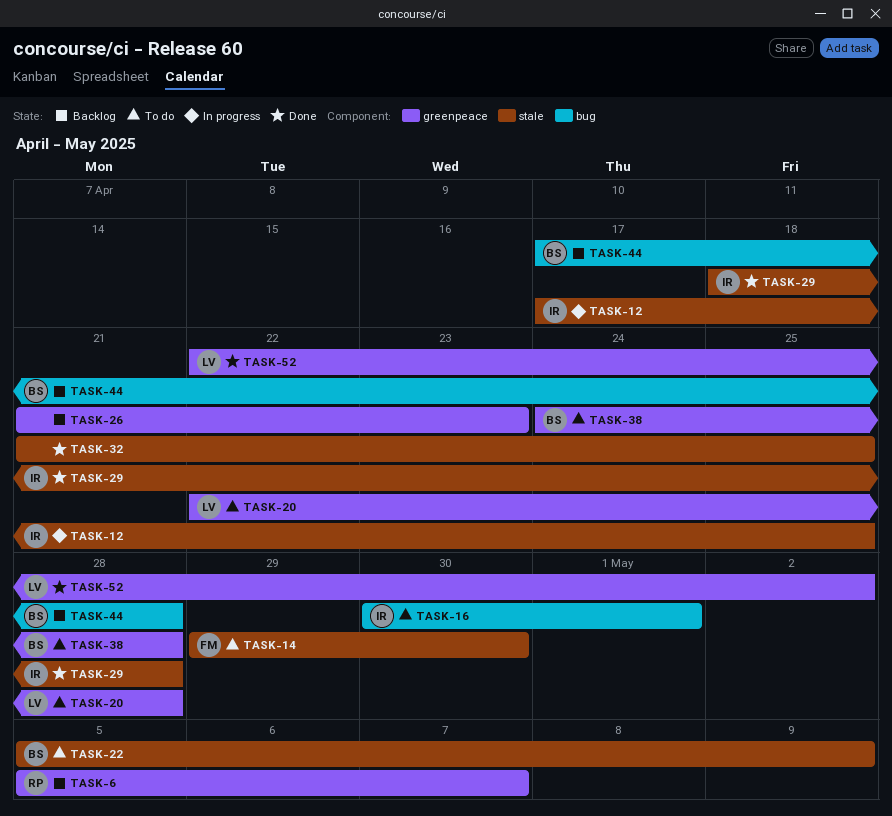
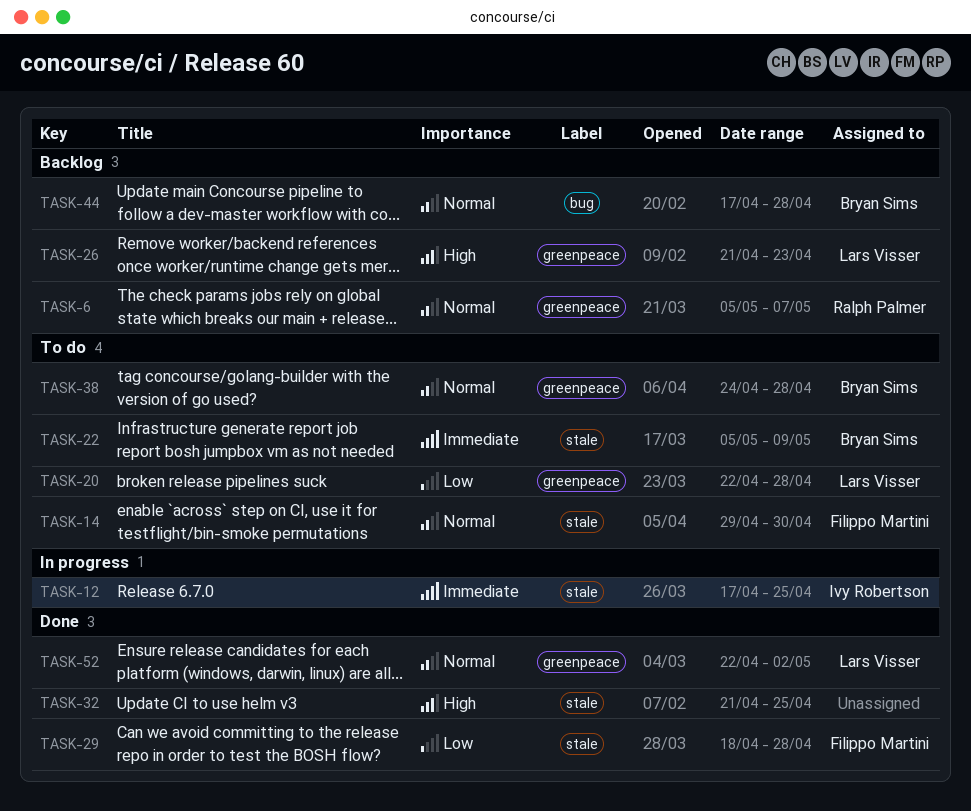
TASK-16: present -> none
TASK-26, owner: none -> Lars Visser
TASK-29, owner: Ivy Robertson -> Filippo Martini

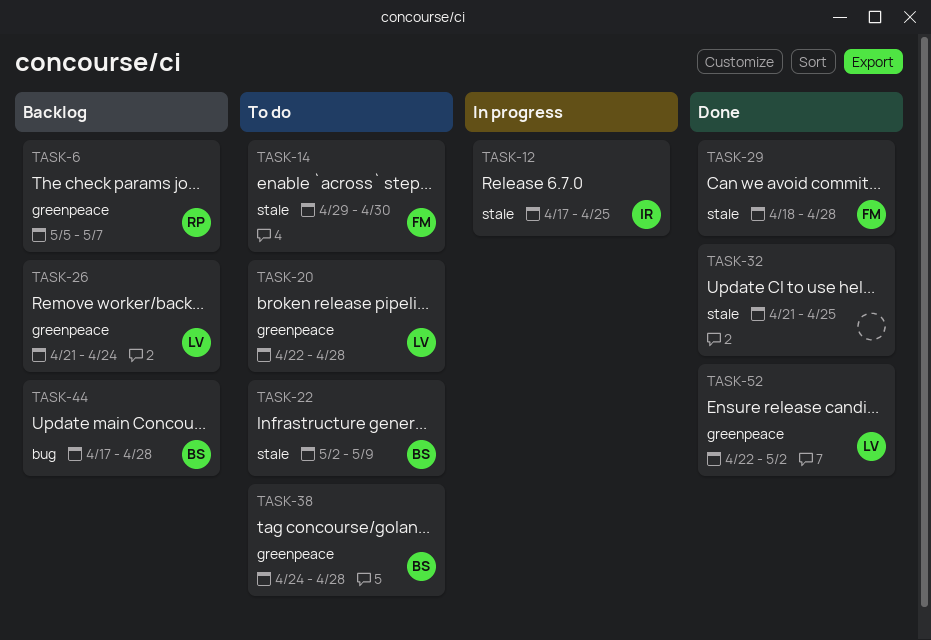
TASK-22, start: May 5 -> May 2
TASK-26, due: Apr 23 -> Apr 24

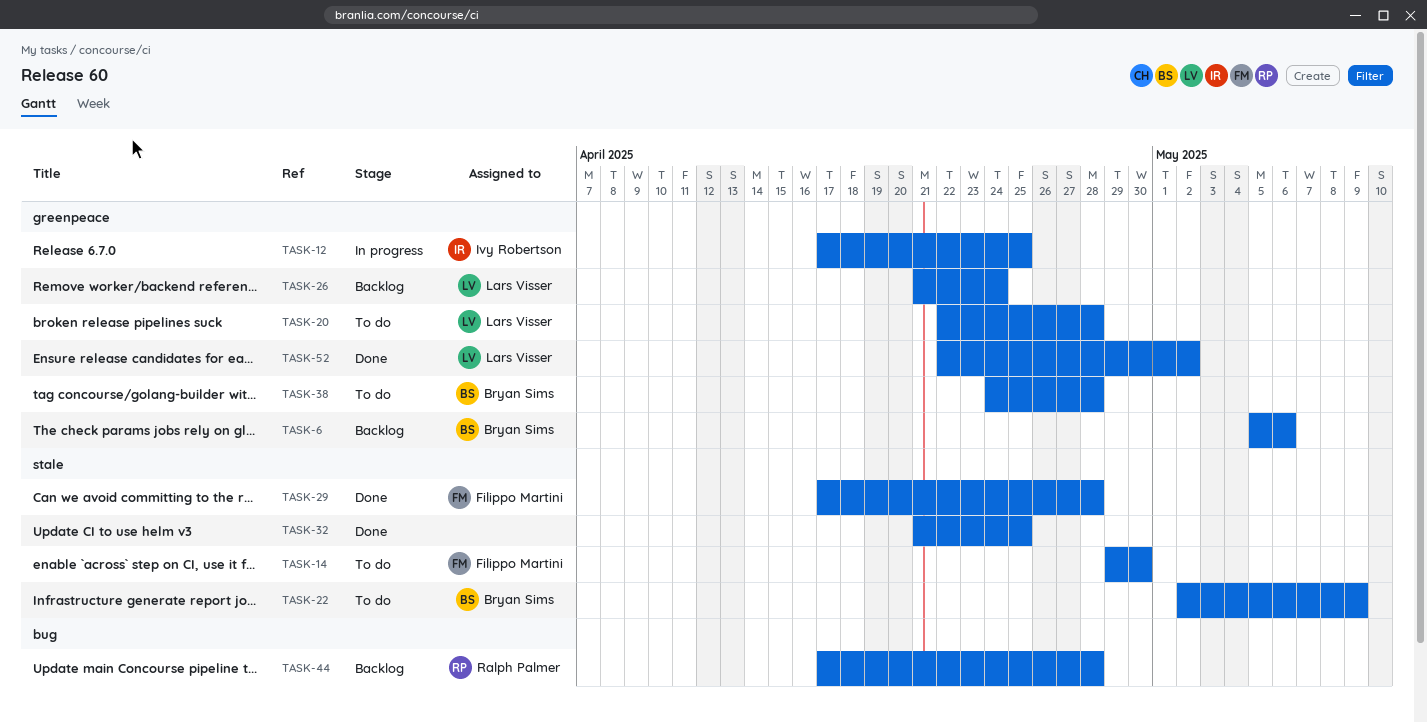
TASK-6, owner: Ralph Palmer -> Bryan Sims
TASK-6, due: May 7 -> May 6
TASK-12, label: stale -> greenpeace
TASK-29, start: Apr 18 -> Apr 17
TASK-44, owner: Bryan Sims -> Ralph Palmer

